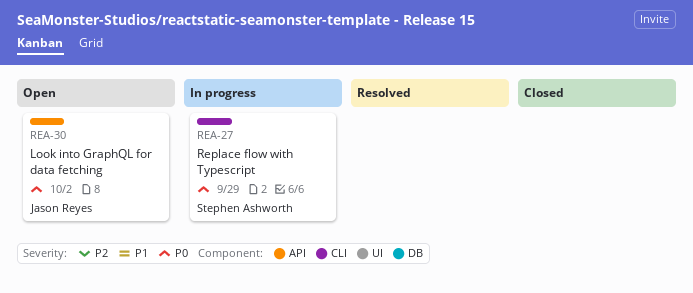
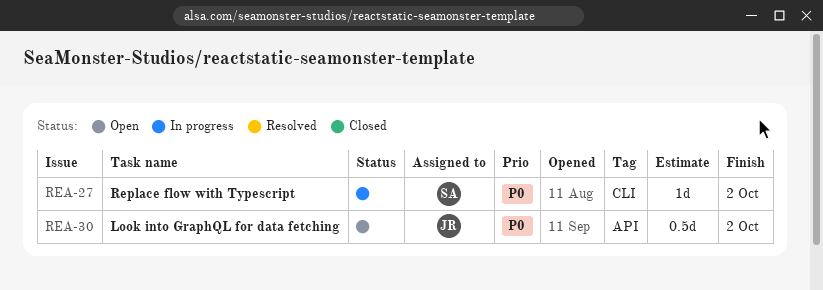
REA-27, due: Sep 29 -> Oct 2

